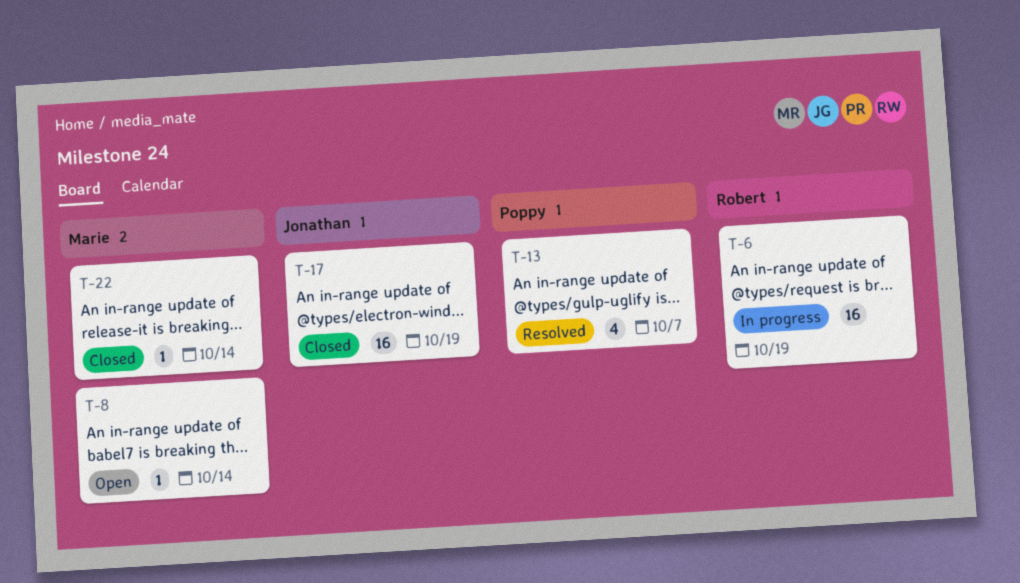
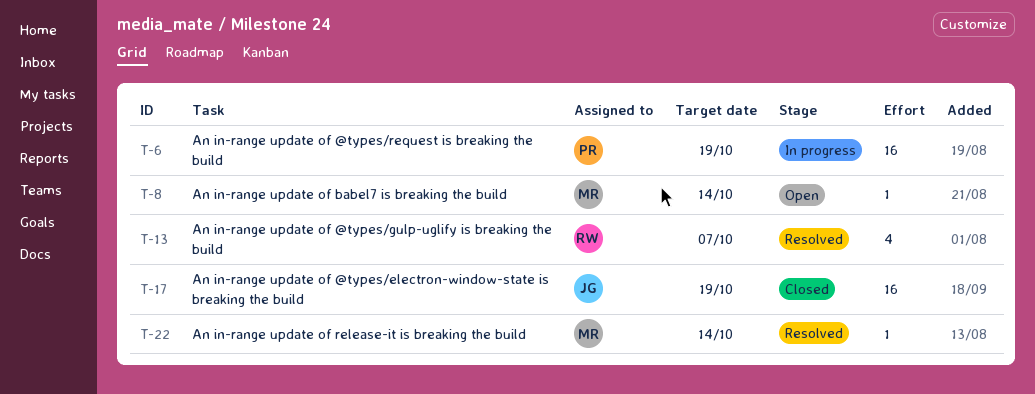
T-6, owner: Robert -> Poppy
T-13, owner: Poppy -> Robert
T-22, status: Closed -> Resolved

